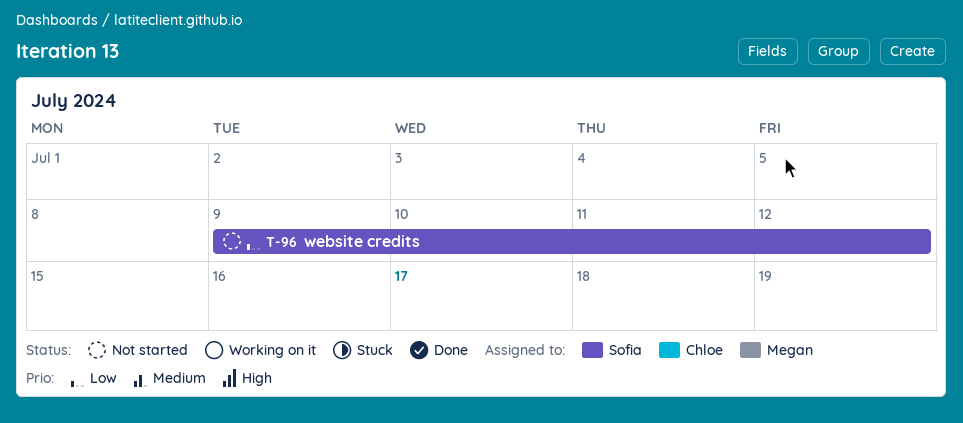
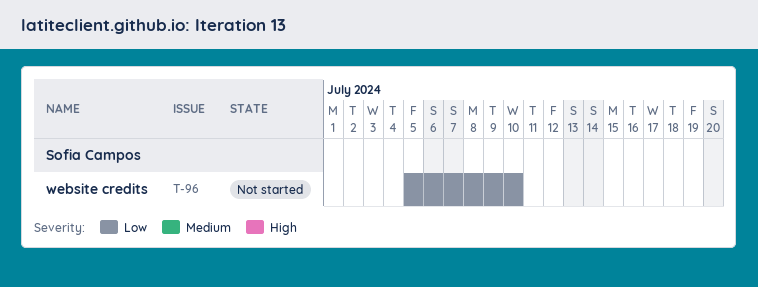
T-96, start: Jul 9 -> Jul 5
T-96, due: Jul 12 -> Jul 10

